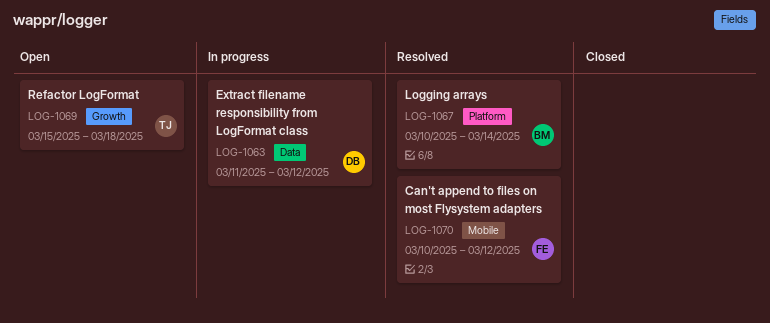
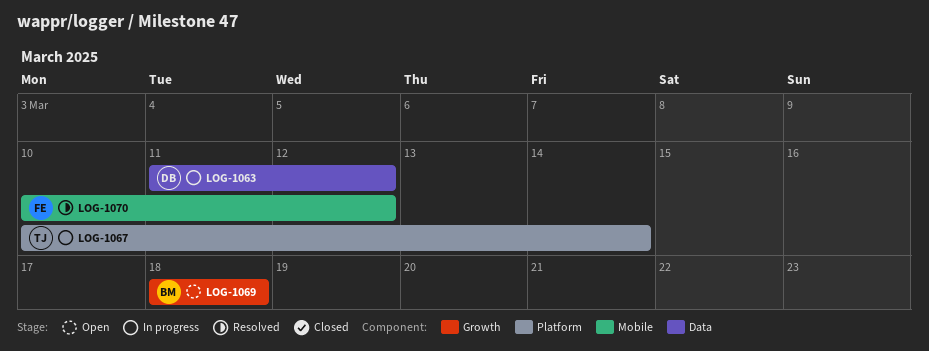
LOG-1067, status: Resolved -> In progress
LOG-1067, owner: BM -> TJ
LOG-1069, owner: TJ -> BM
LOG-1069, start: Mar 15 -> Mar 18

